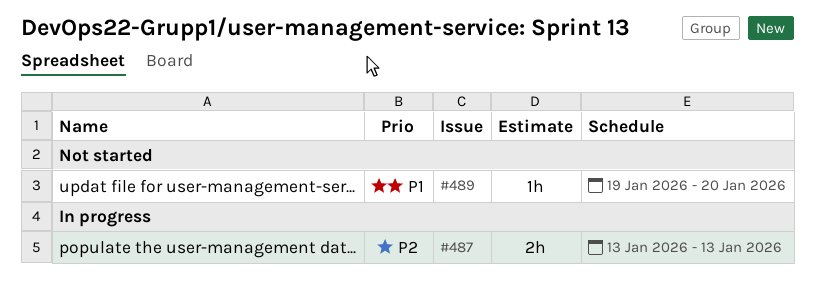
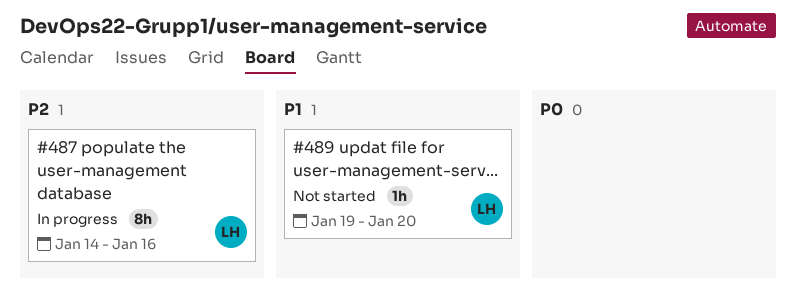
#487, estimate: 2h -> 8h
#487, start: Jan 13 -> Jan 14
#487, due: Jan 13 -> Jan 16

